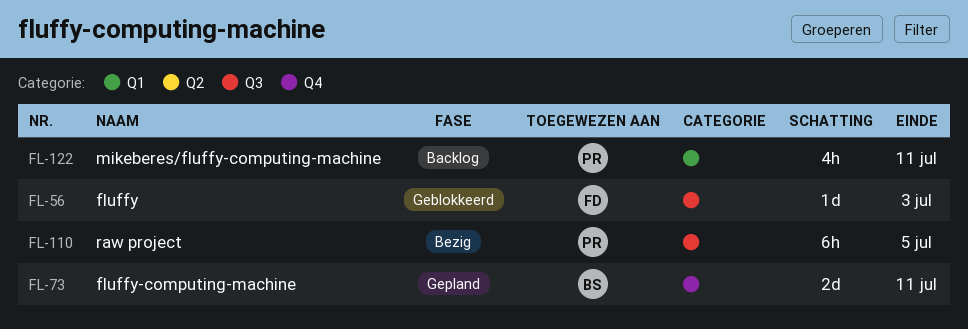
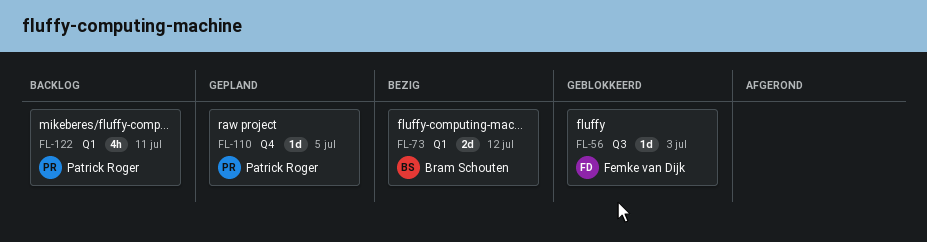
FL-73, status: Gepland -> Bezig
FL-73, label: Q4 -> Q1
FL-73, due: Jul 11 -> Jul 12
FL-110, status: Bezig -> Gepland
FL-110, label: Q3 -> Q4
FL-110, estimate: 6h -> 1d

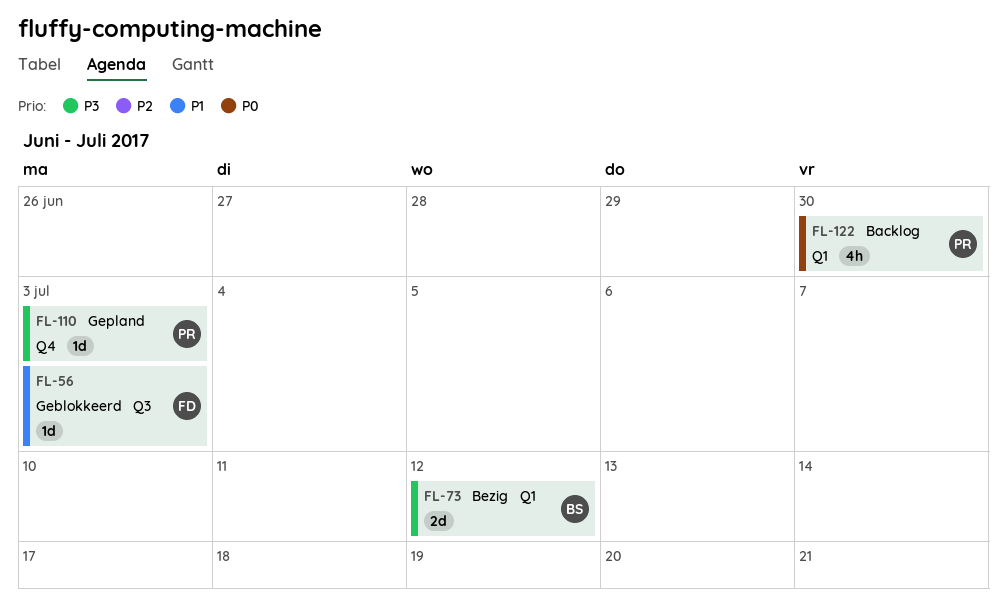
FL-110, due: Jul 5 -> Jul 3
FL-122, due: Jul 11 -> Jun 30

